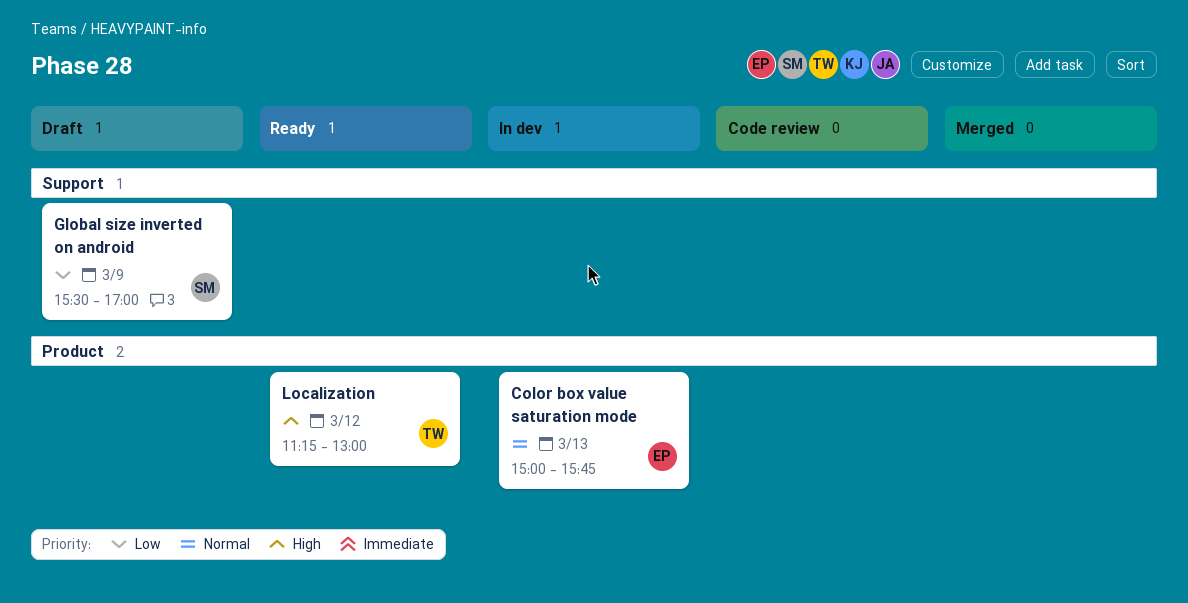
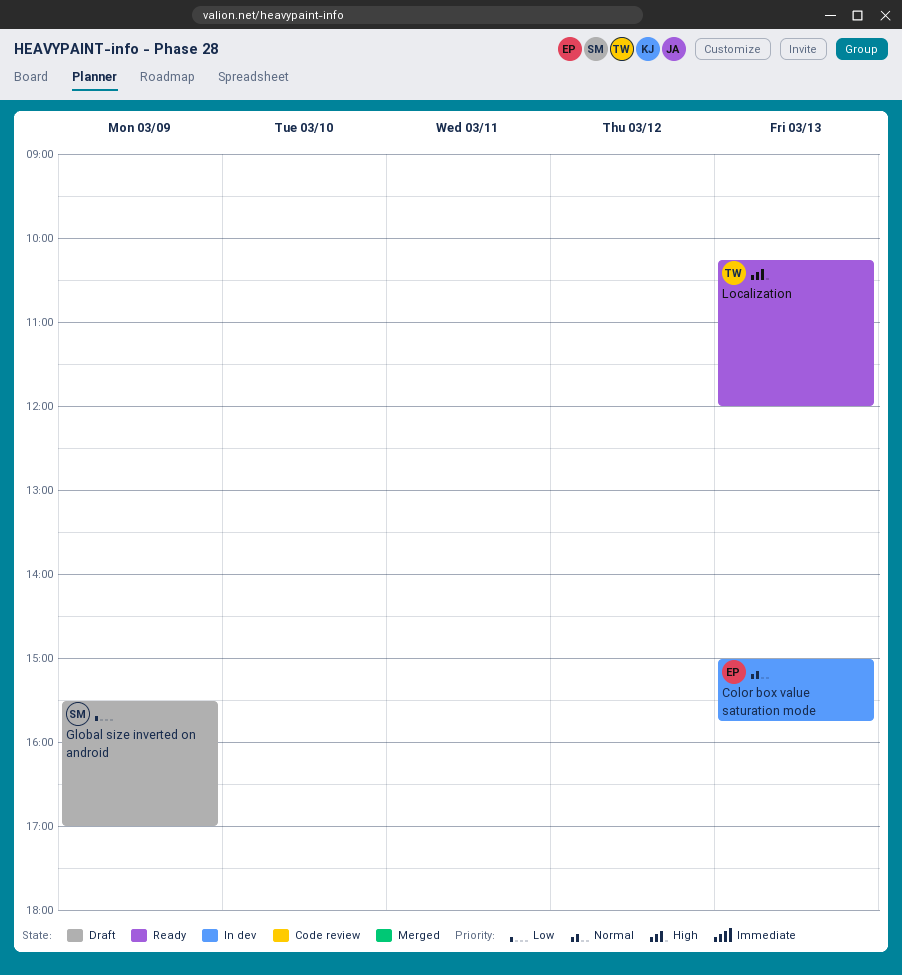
Localization, day: Mar 12 -> Mar 13
Localization, begins: 11:15 -> 10:15
Localization, ends: 13:00 -> 12:00

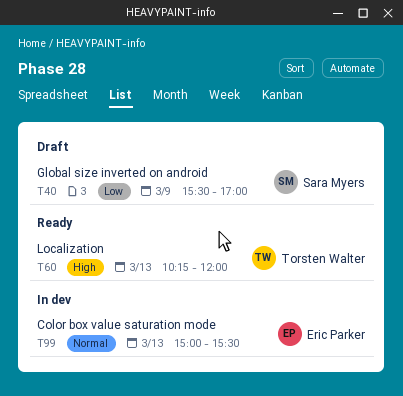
Color box value saturation mode, ends: 15:45 -> 15:30

